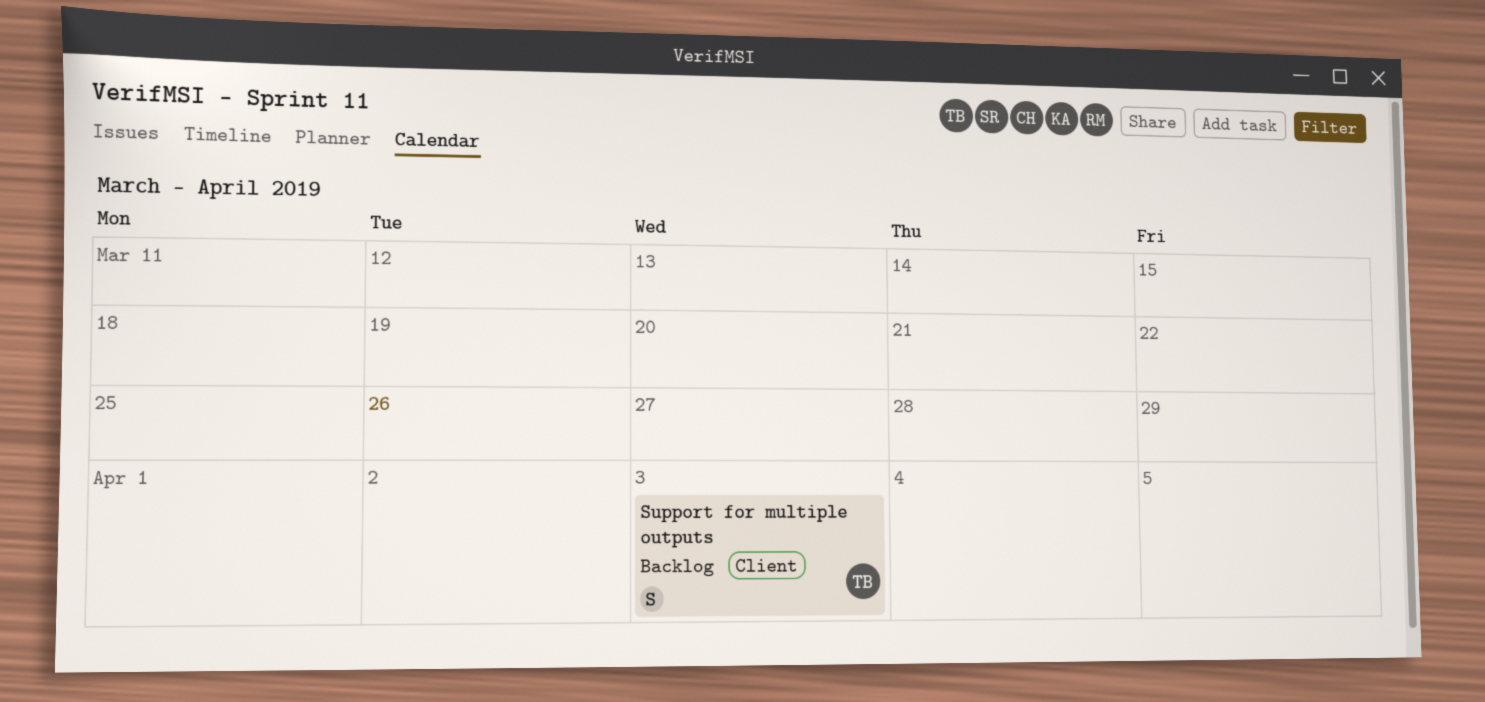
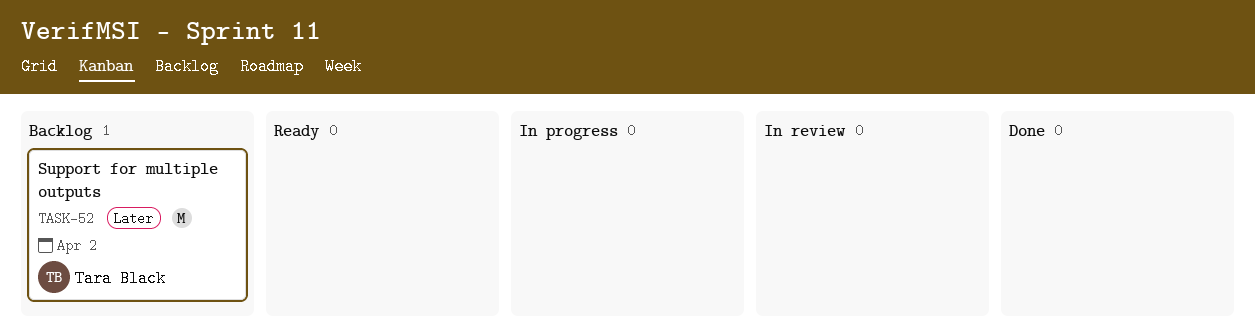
Support for multiple outputs, estimate: S -> M
Support for multiple outputs, due: Apr 3 -> Apr 2

